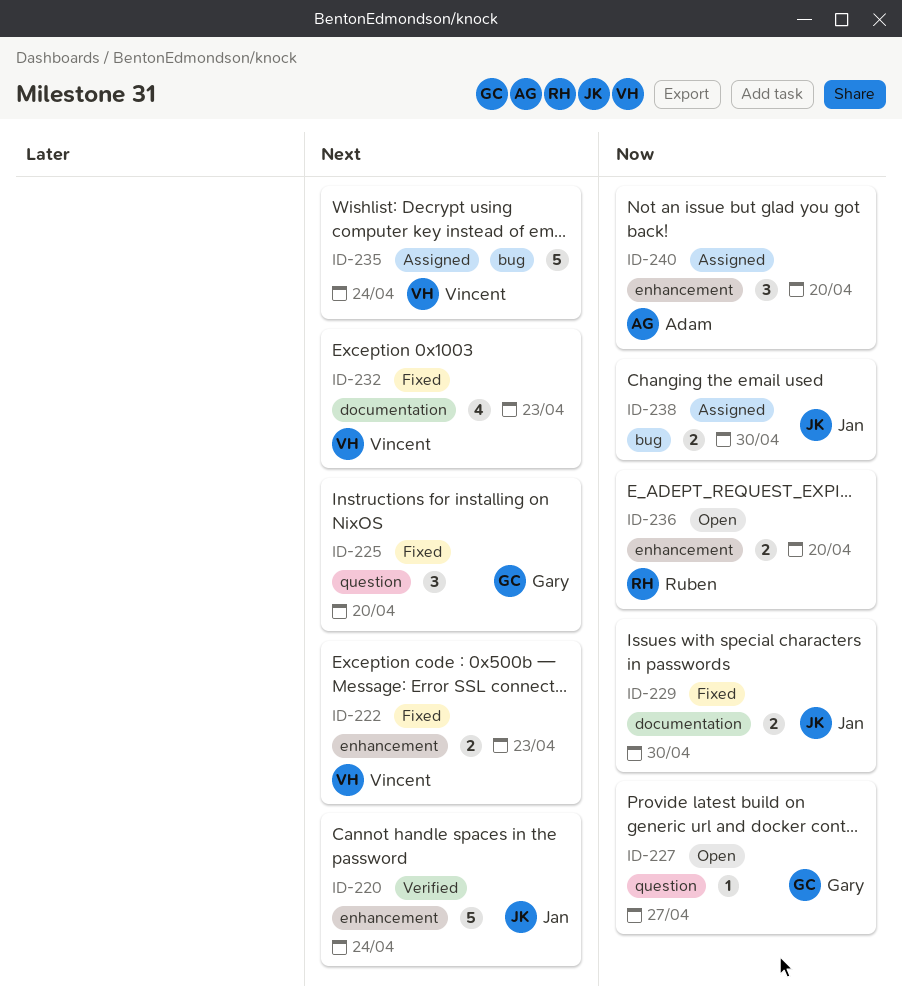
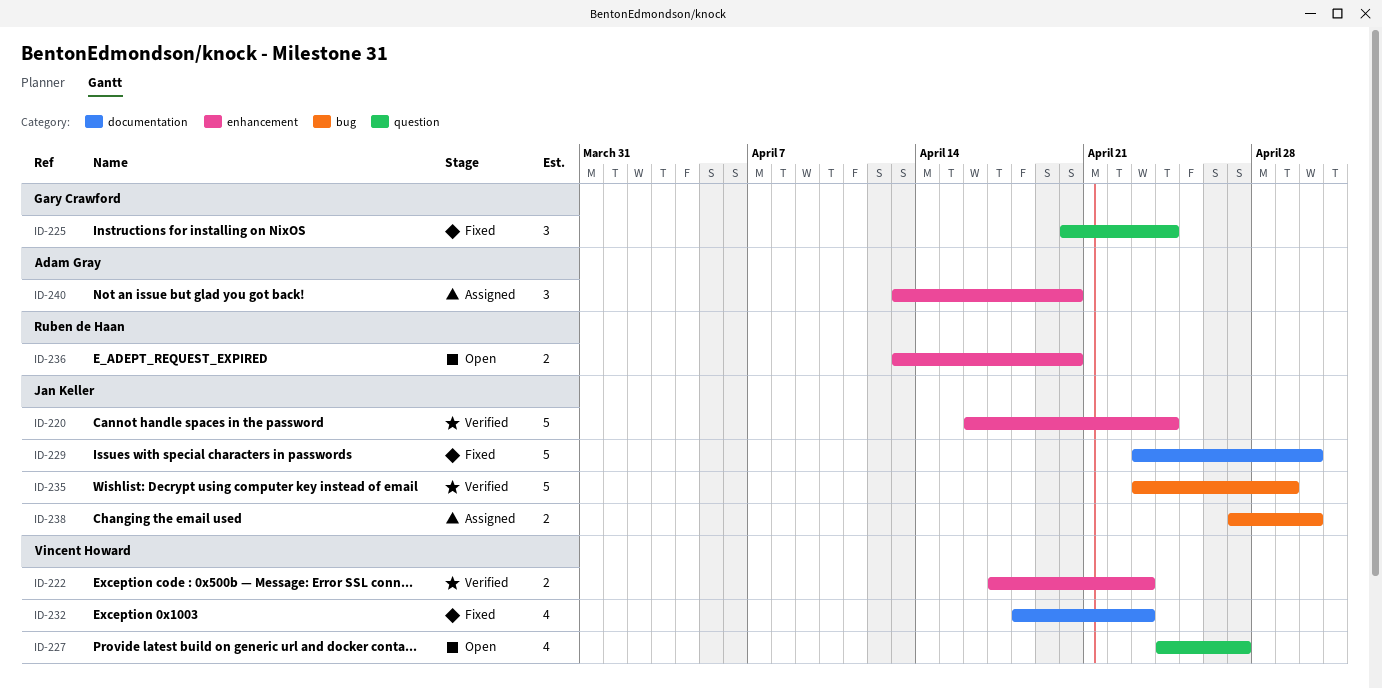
ID-222, status: Fixed -> Verified
ID-225, due: Apr 20 -> Apr 24
ID-227, owner: Gary Crawford -> Vincent Howard
ID-227, estimate: 1 -> 4
ID-229, estimate: 2 -> 5
ID-235, status: Assigned -> Verified
ID-235, owner: Vincent Howard -> Jan Keller
ID-235, due: Apr 24 -> Apr 29

